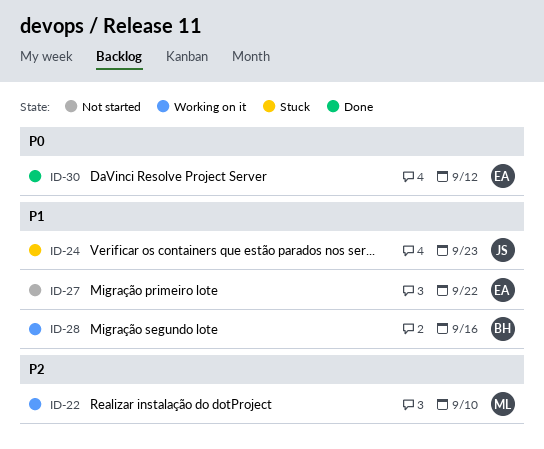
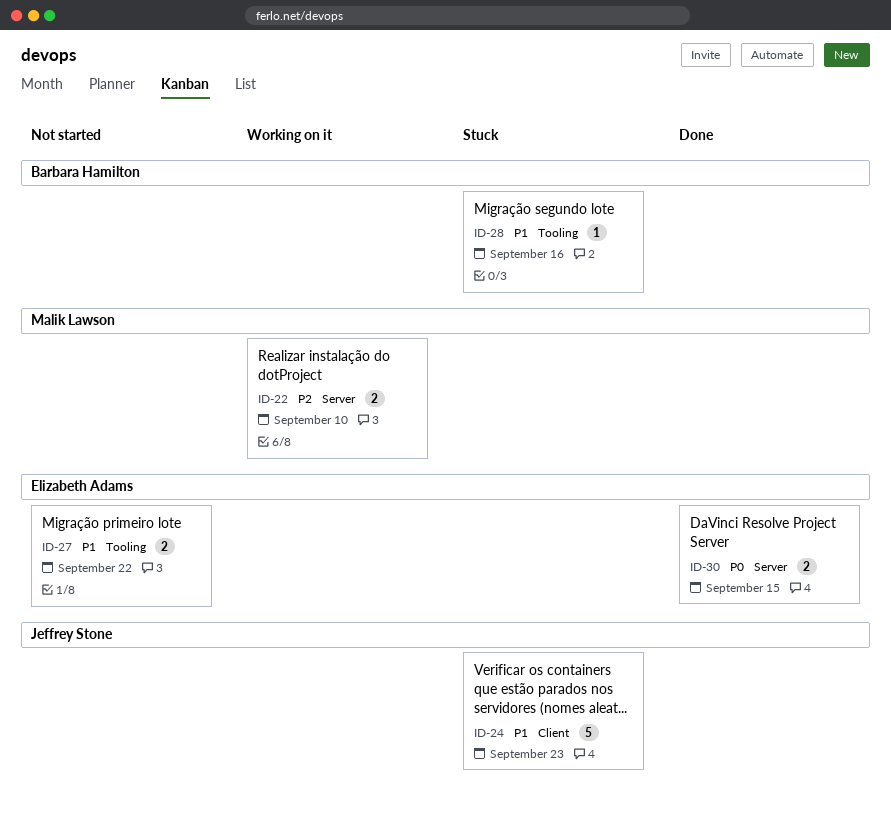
ID-28, status: Working on it -> Stuck
ID-30, due: Sep 12 -> Sep 15

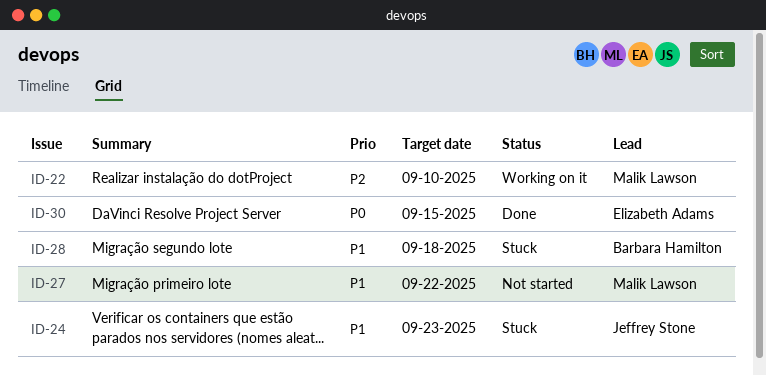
ID-27, owner: Elizabeth Adams -> Malik Lawson
ID-28, due: Sep 16 -> Sep 18

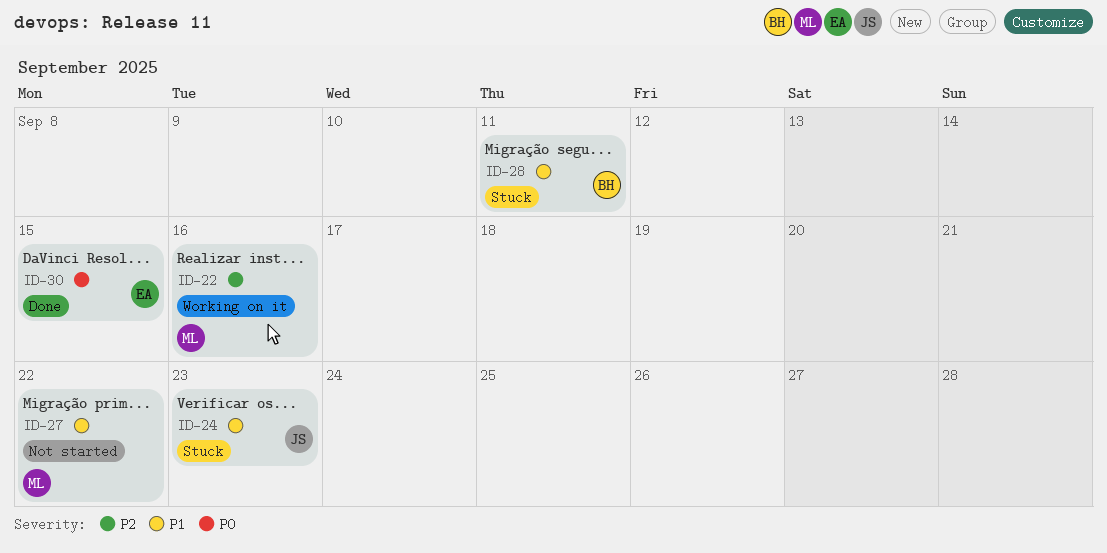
ID-22, due: Sep 10 -> Sep 16
ID-28, due: Sep 18 -> Sep 11

